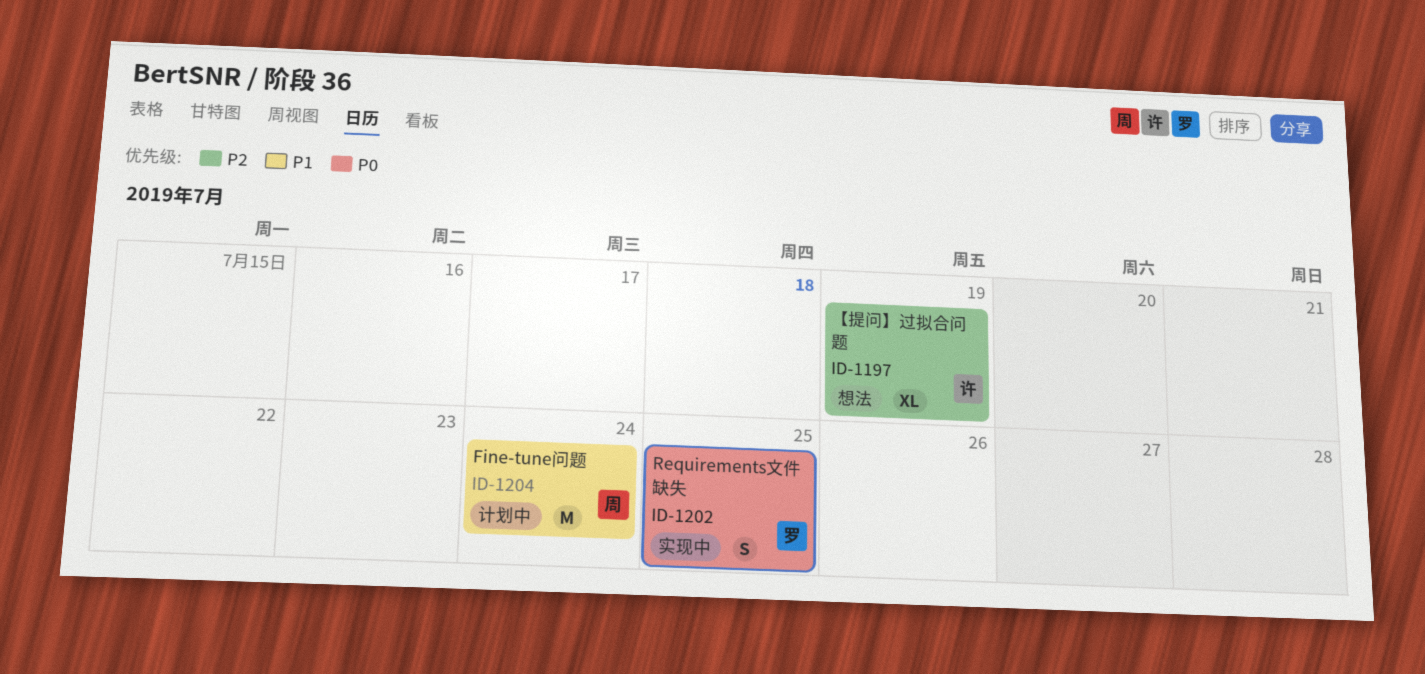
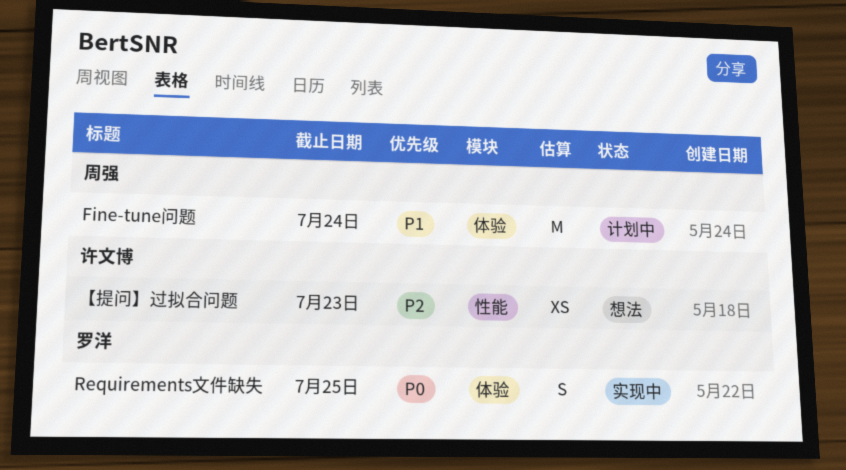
【提问】过拟合问题, estimate: XL -> XS
【提问】过拟合问题, due: Jul 19 -> Jul 23

